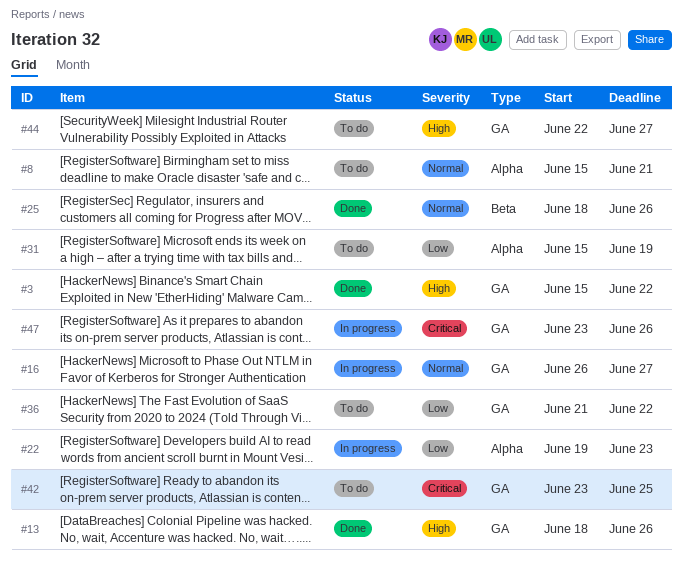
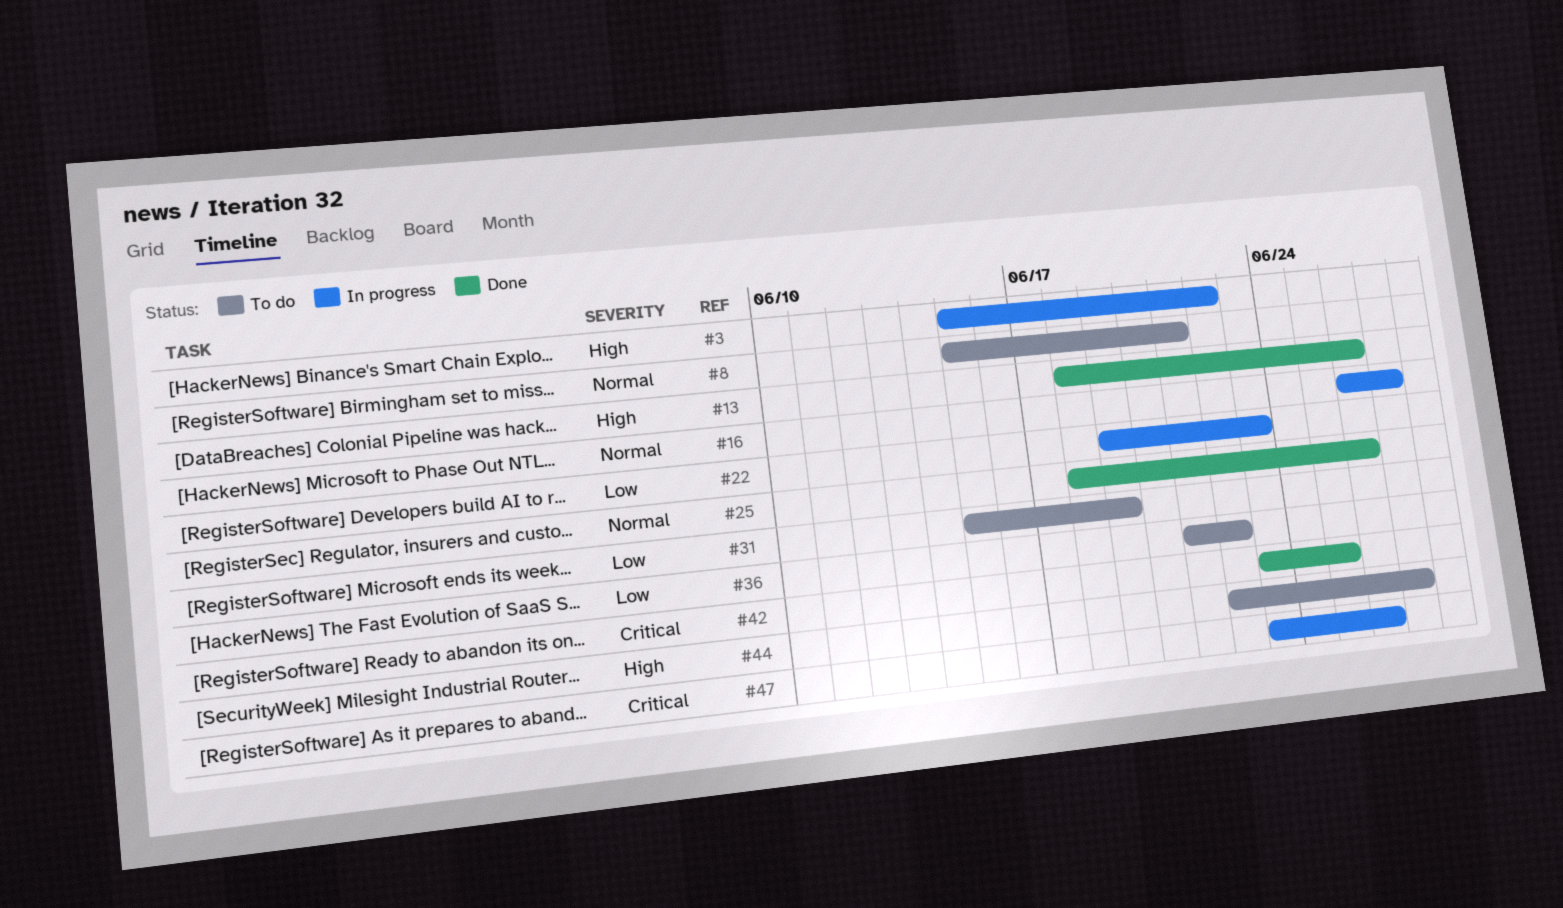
#3, status: Done -> In progress
#42, status: To do -> Done

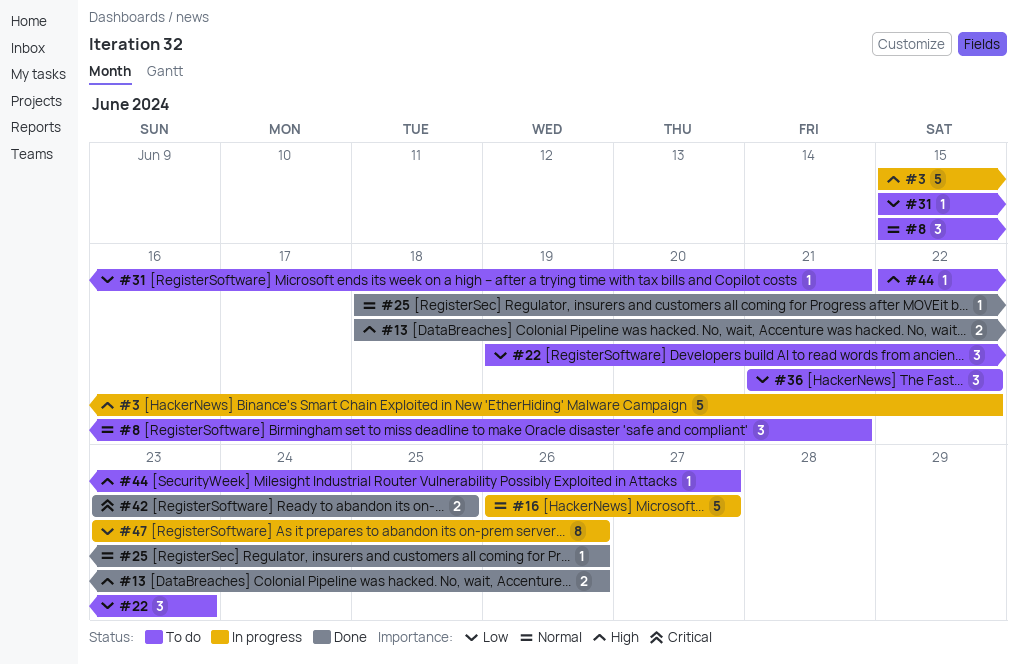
#22, status: In progress -> To do
#31, due: Jun 19 -> Jun 21
#47, priority: Critical -> Low

